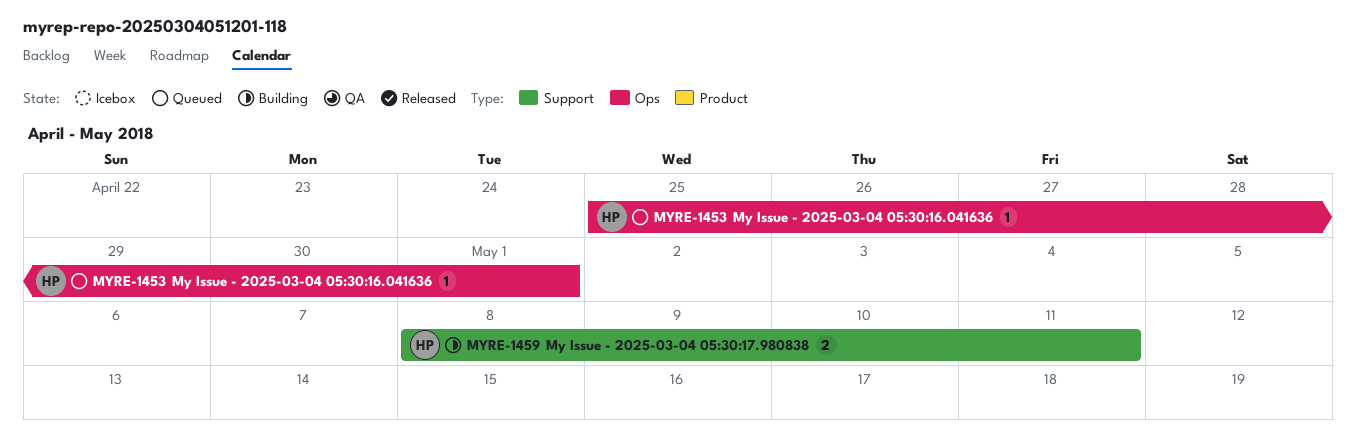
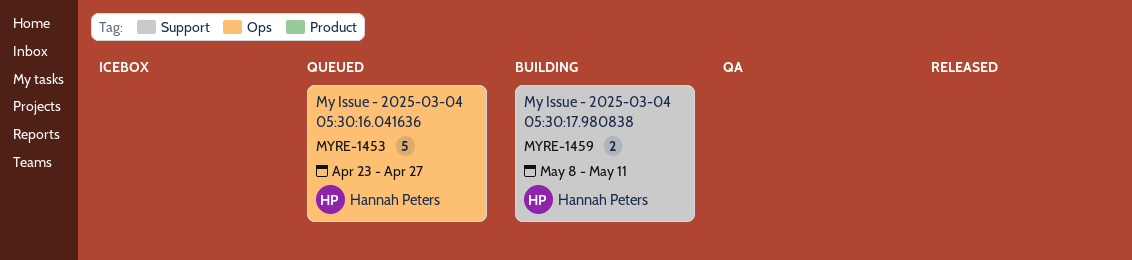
MYRE-1453, estimate: 1 -> 5
MYRE-1453, start: Apr 25 -> Apr 23
MYRE-1453, due: May 1 -> Apr 27

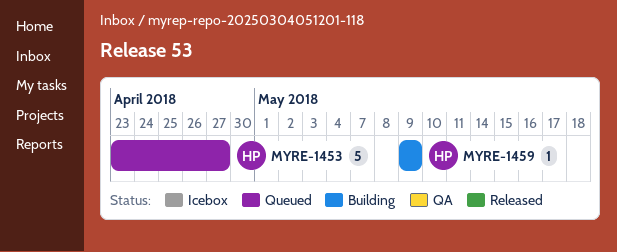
MYRE-1459, estimate: 2 -> 1
MYRE-1459, start: May 8 -> May 9
MYRE-1459, due: May 11 -> May 9

